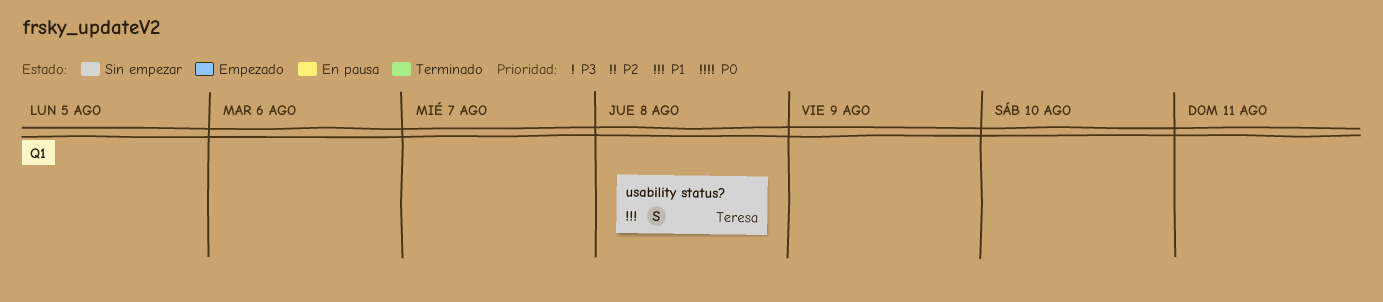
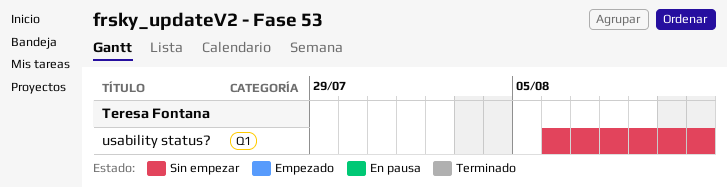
usability status?, due: Aug 8 -> Aug 11

